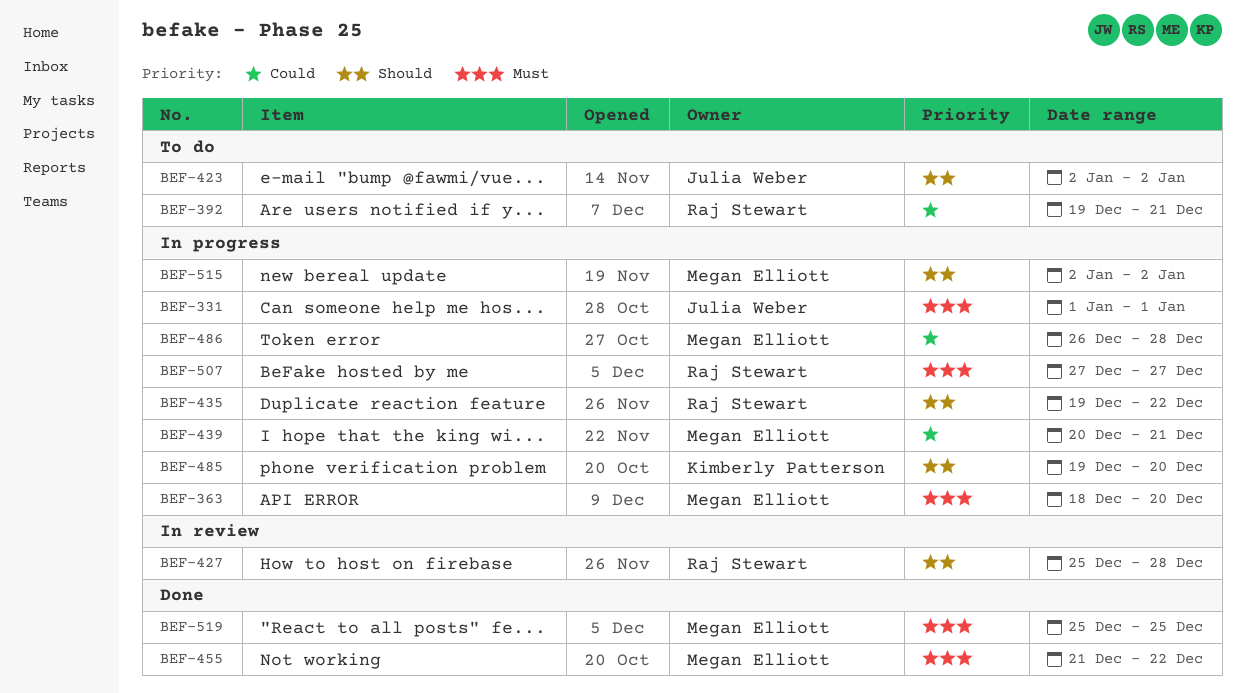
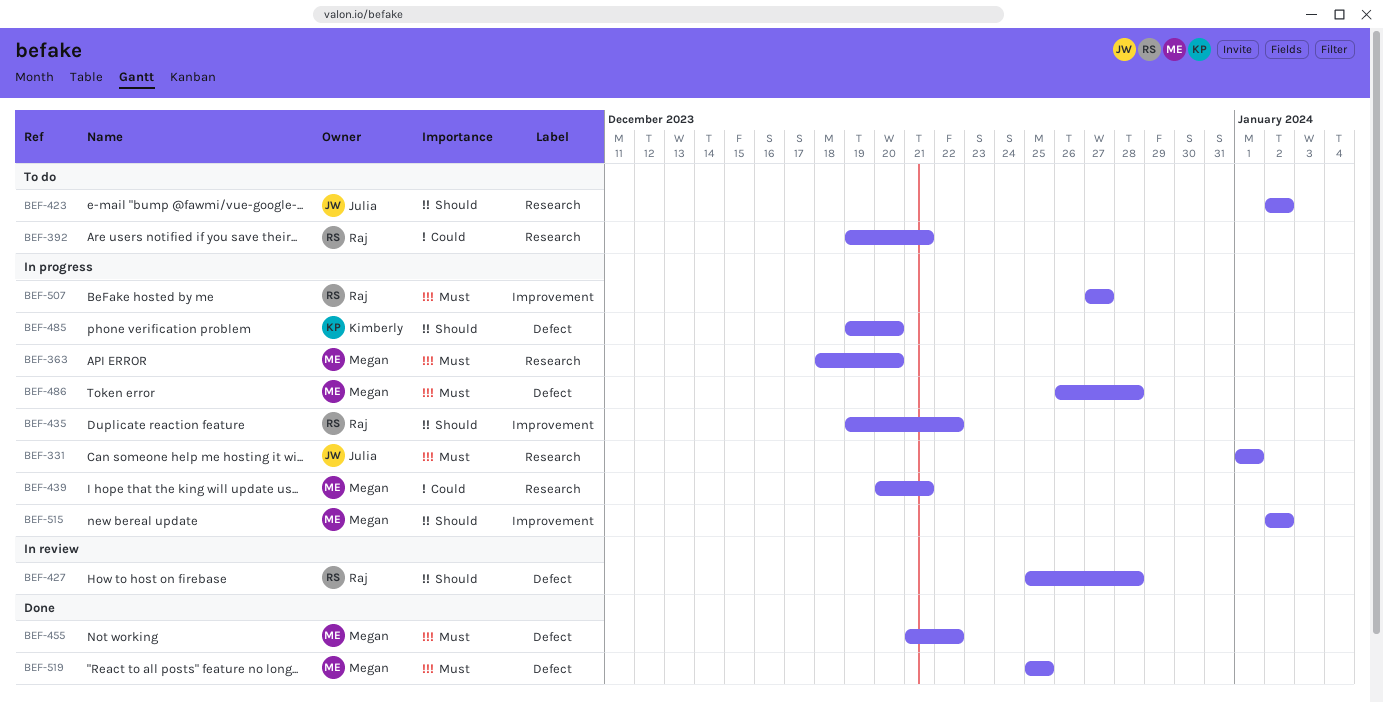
BEF-486, priority: Could -> Must

